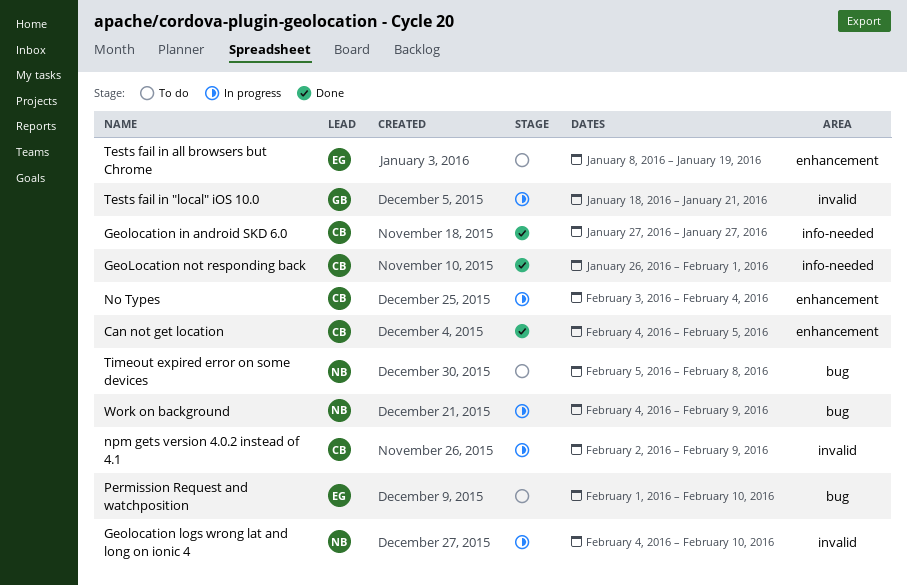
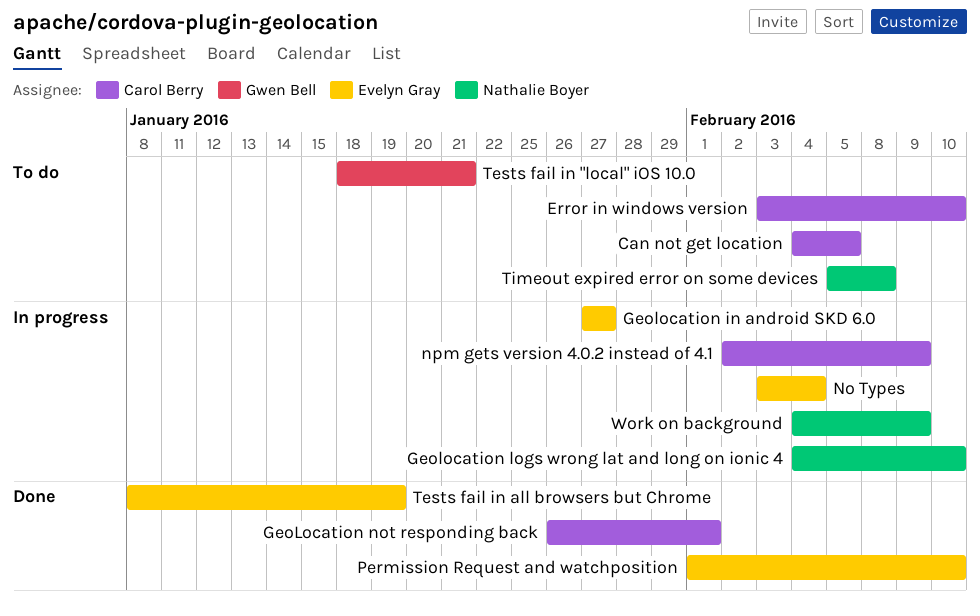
Can not get location, status: Done -> To do
Error in windows version: none -> present
Geolocation in android SKD 6.0, status: Done -> In progress
Geolocation in android SKD 6.0, owner: Carol Berry -> Evelyn Gray
No Types, owner: Carol Berry -> Evelyn Gray
Permission Request and watchposition, status: To do -> Done
Tests fail in "local" iOS 10.0, status: In progress -> To do
Tests fail in all browsers but Chrome, status: To do -> Done

